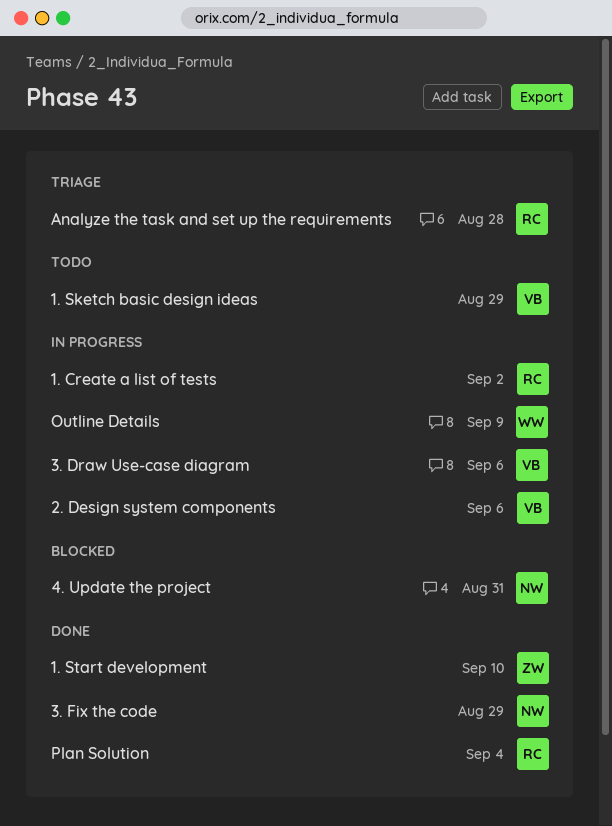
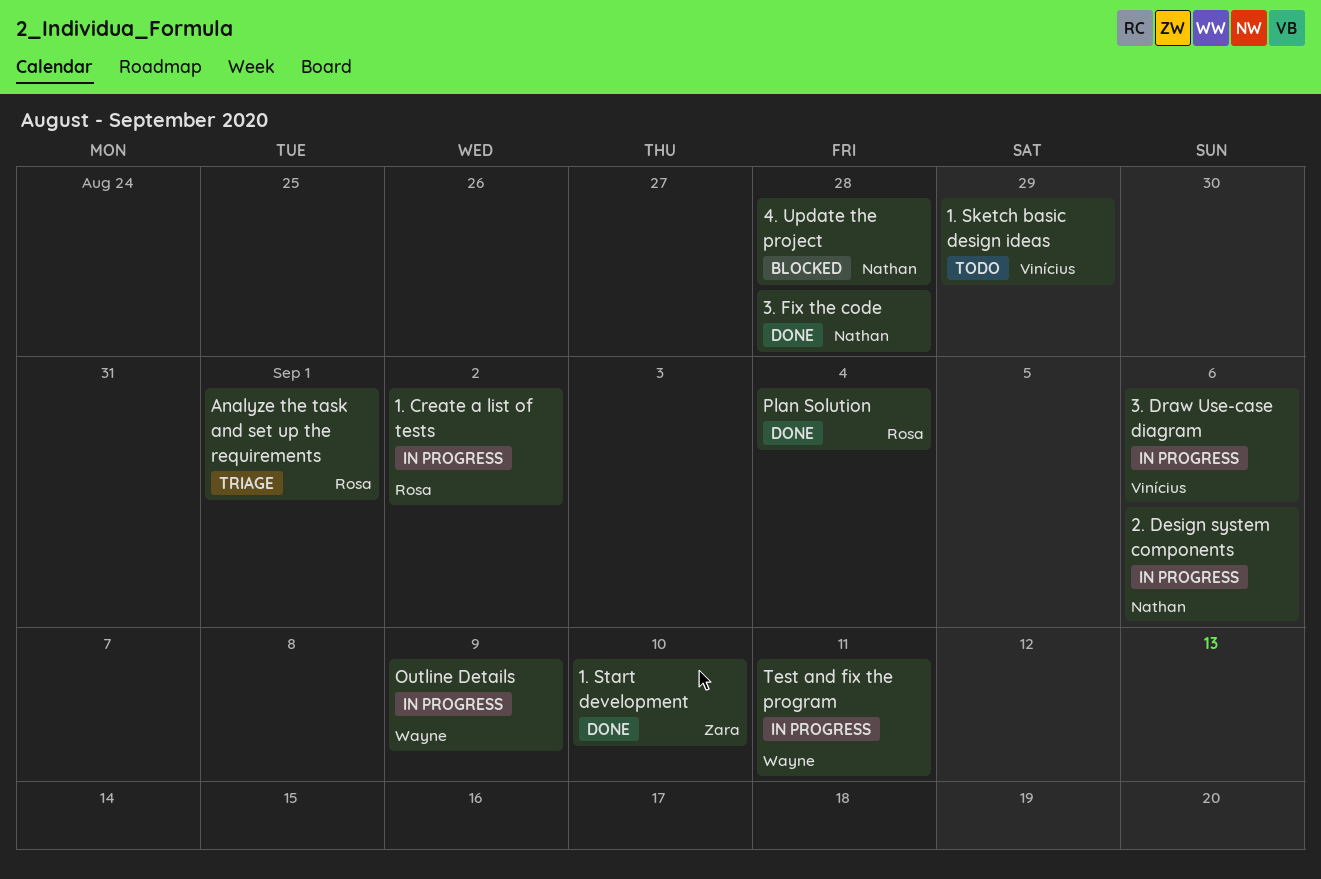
2. Design system components, owner: Vinícius -> Nathan
3. Fix the code, due: Aug 29 -> Aug 28
4. Update the project, due: Aug 31 -> Aug 28
Analyze the task and set up the requirements, due: Aug 28 -> Sep 1
Test and fix the program: none -> present

